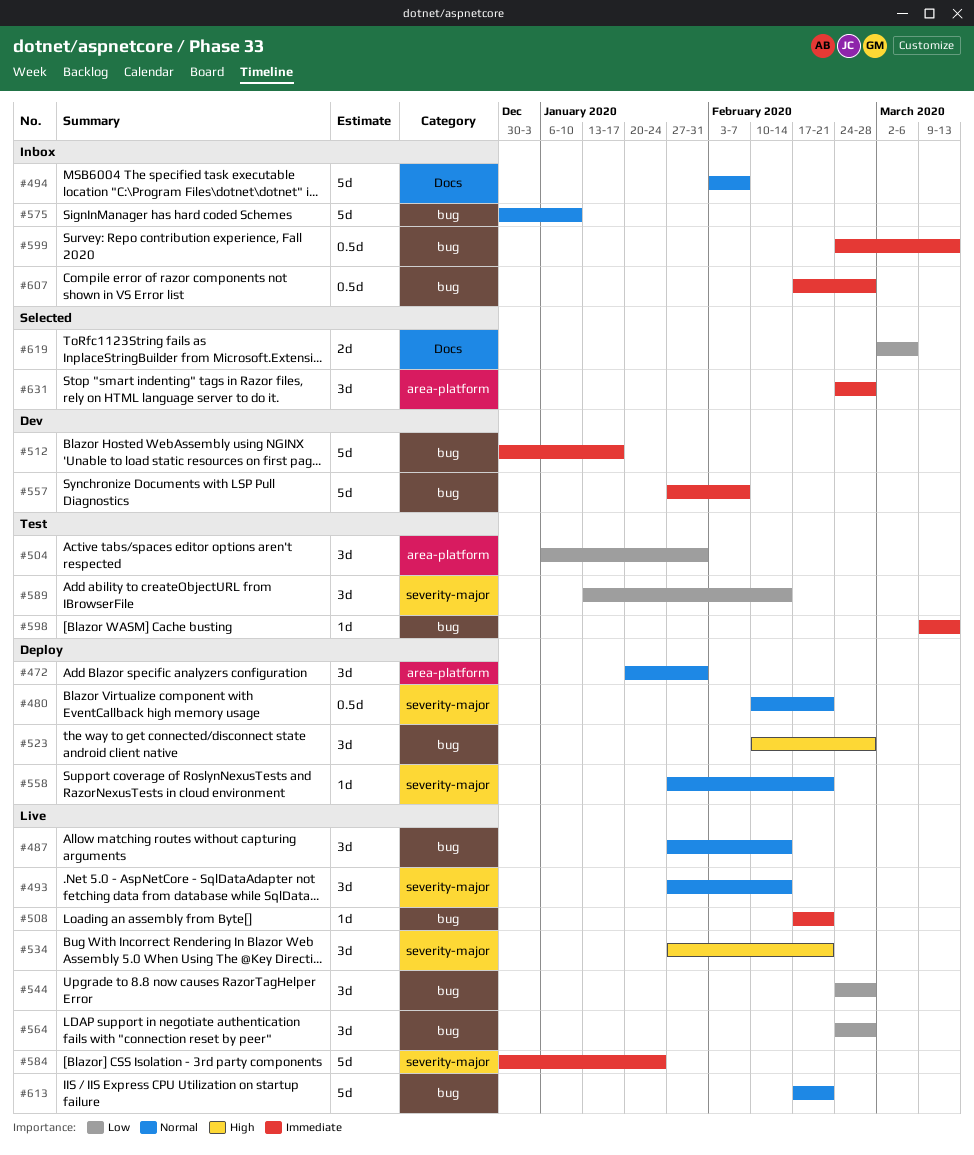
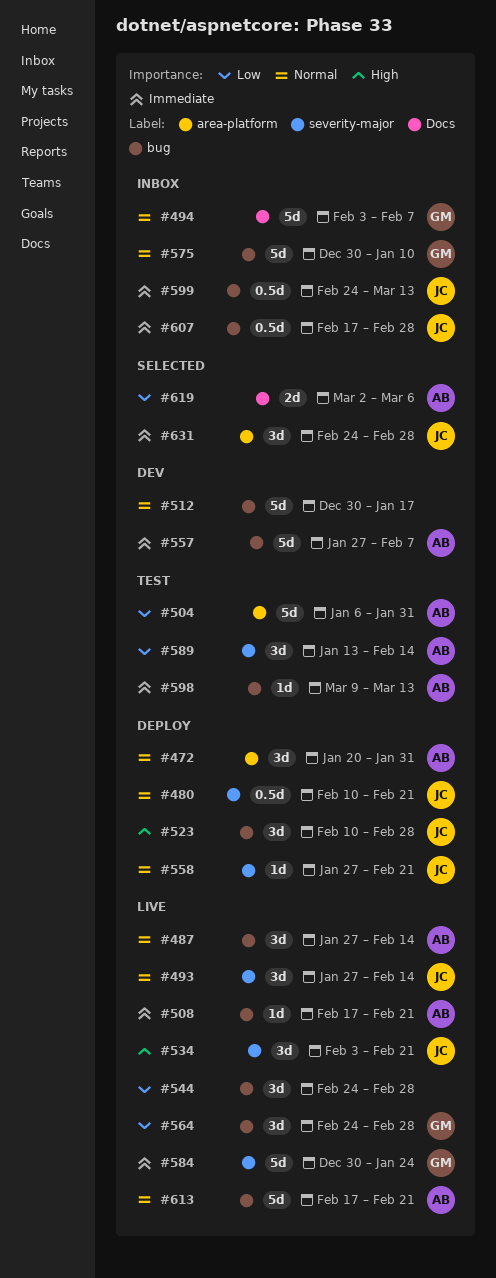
#504, estimate: 3d -> 5d
#512, priority: Immediate -> Normal
#534, start: Jan 27 -> Feb 3

